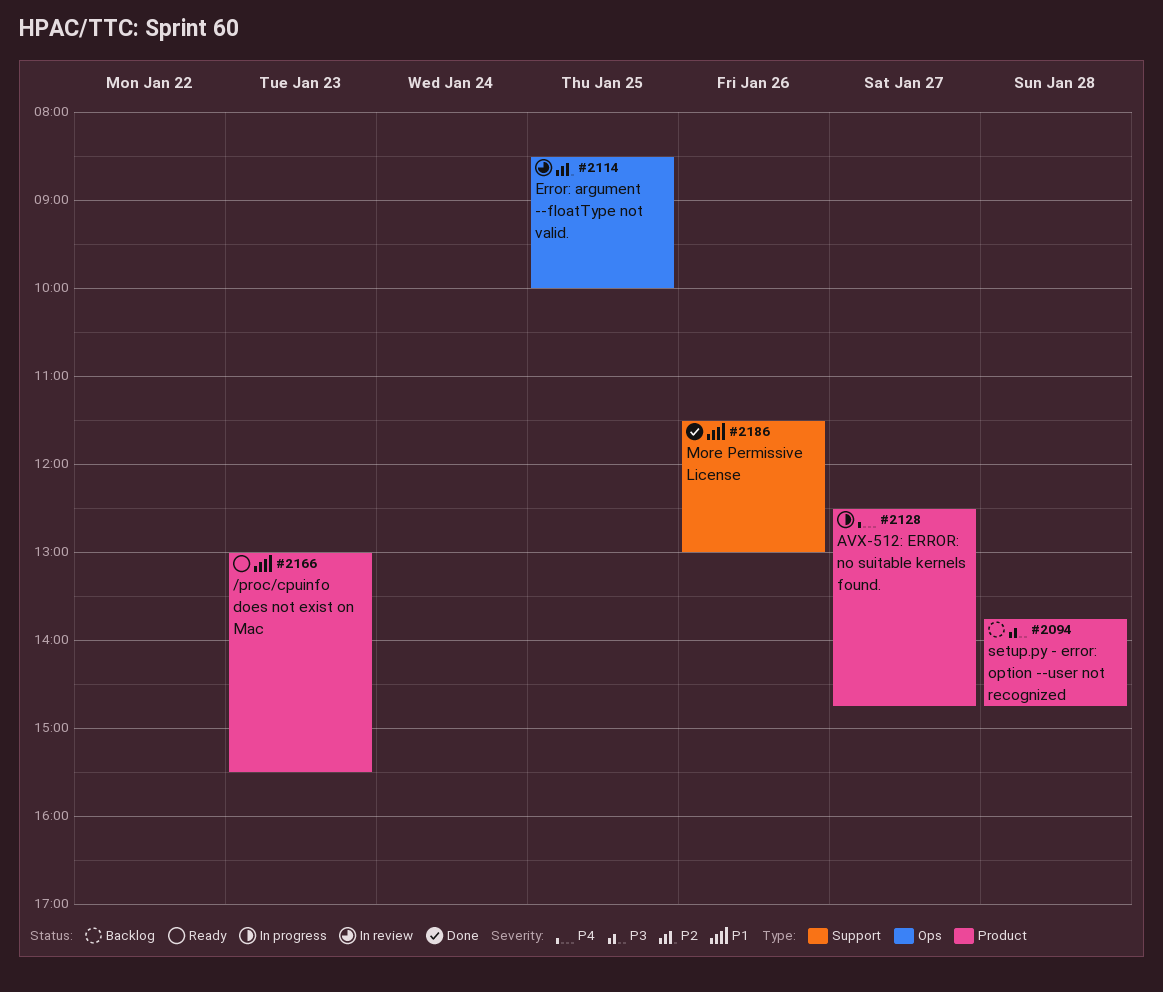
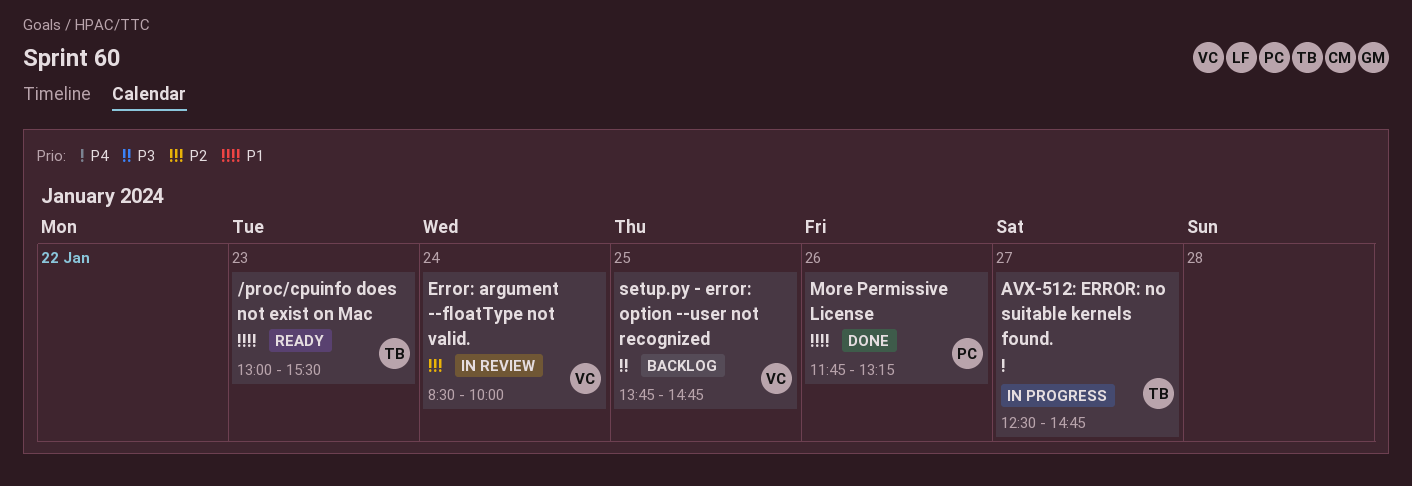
Error: argument --floatType not valid., day: Jan 25 -> Jan 24
More Permissive License, begins: 11:30 -> 11:45
More Permissive License, ends: 13:00 -> 13:15
setup.py - error: option --user not recognized, day: Jan 28 -> Jan 25

